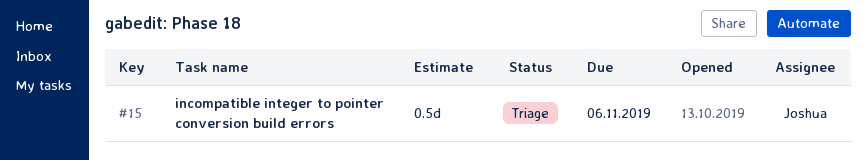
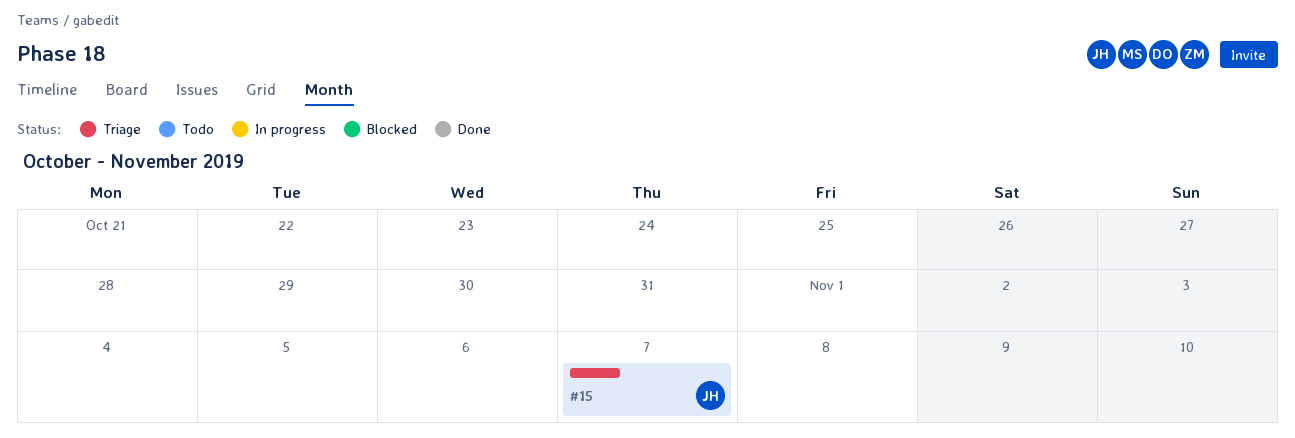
#15, due: Nov 6 -> Nov 7

